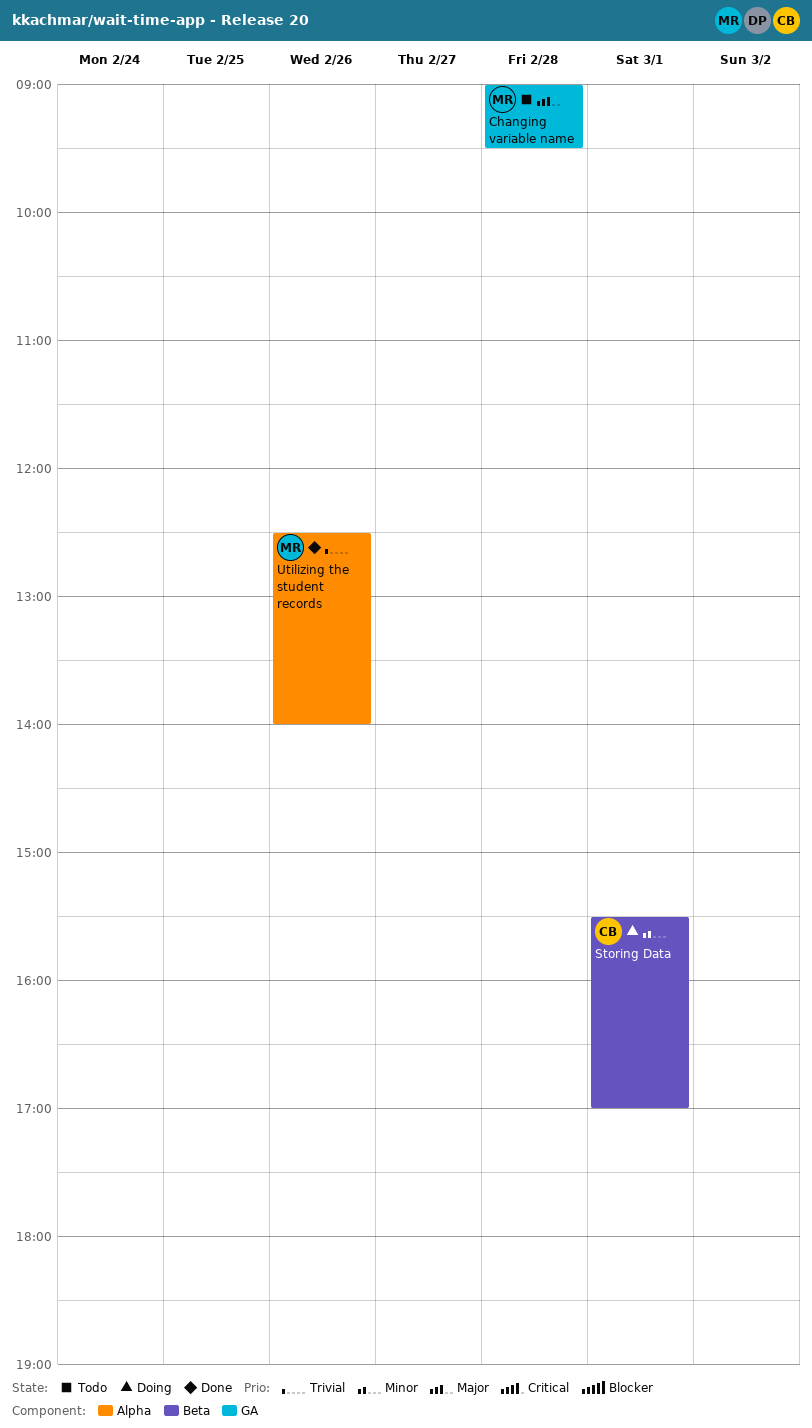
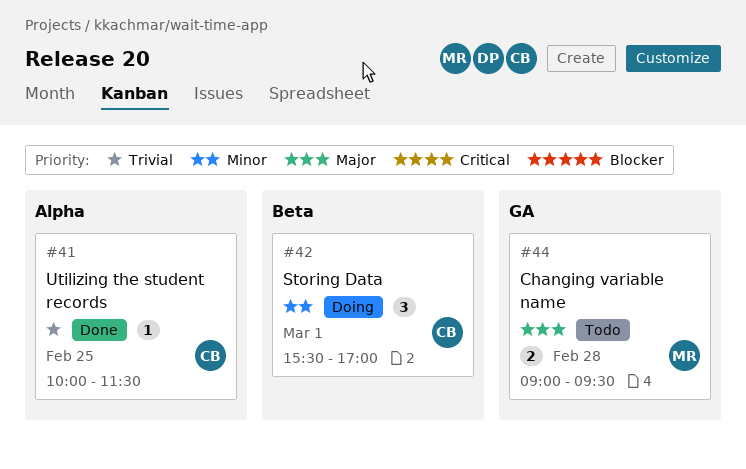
Utilizing the student records, owner: MR -> CB
Utilizing the student records, day: Feb 26 -> Feb 25
Utilizing the student records, begins: 12:30 -> 10:00
Utilizing the student records, ends: 14:00 -> 11:30

